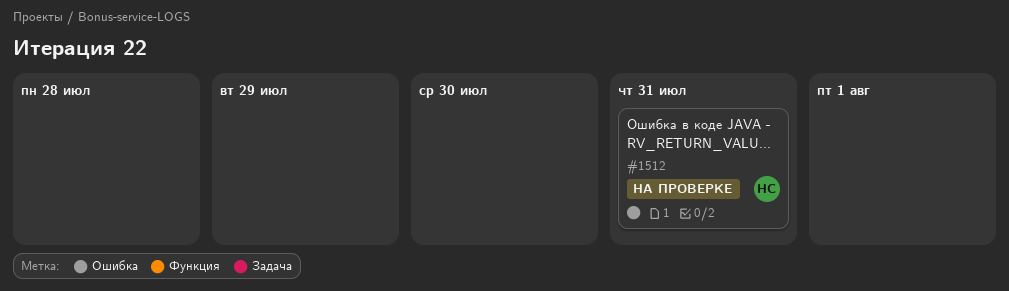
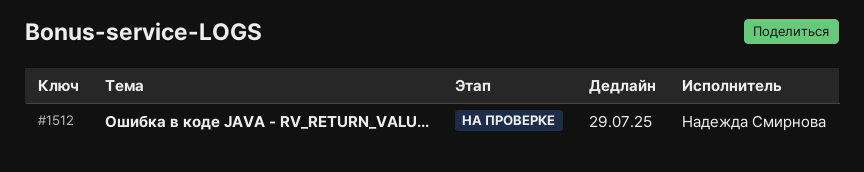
#1512, due: Jul 31 -> Jul 29

